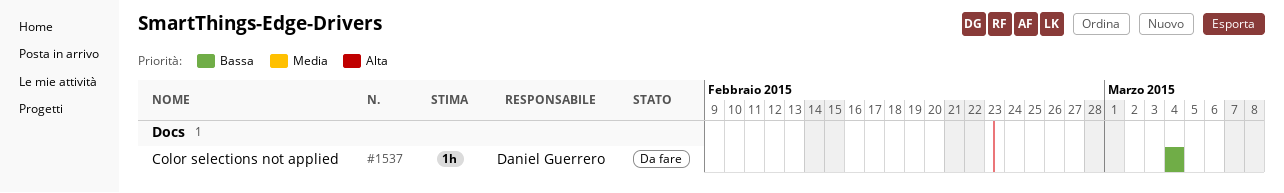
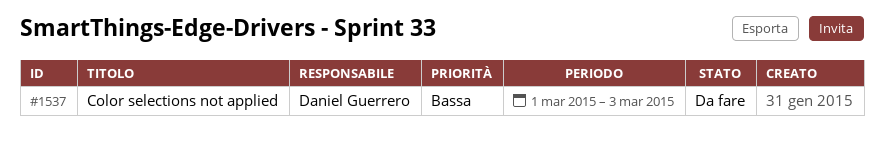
#1537, start: Mar 4 -> Mar 1
#1537, due: Mar 4 -> Mar 3

